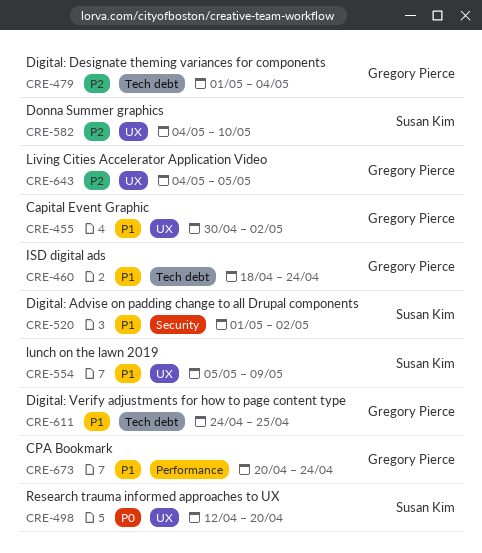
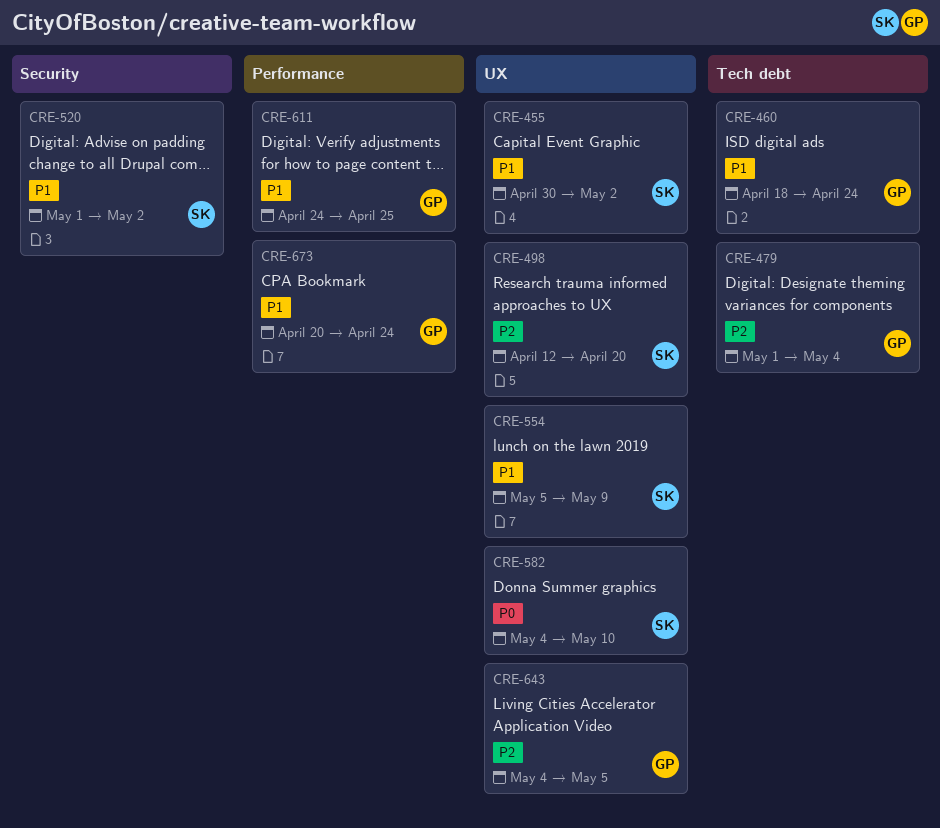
CRE-455, owner: Gregory Pierce -> Susan Kim
CRE-498, priority: P0 -> P2
CRE-582, priority: P2 -> P0
CRE-611, label: Tech debt -> Performance

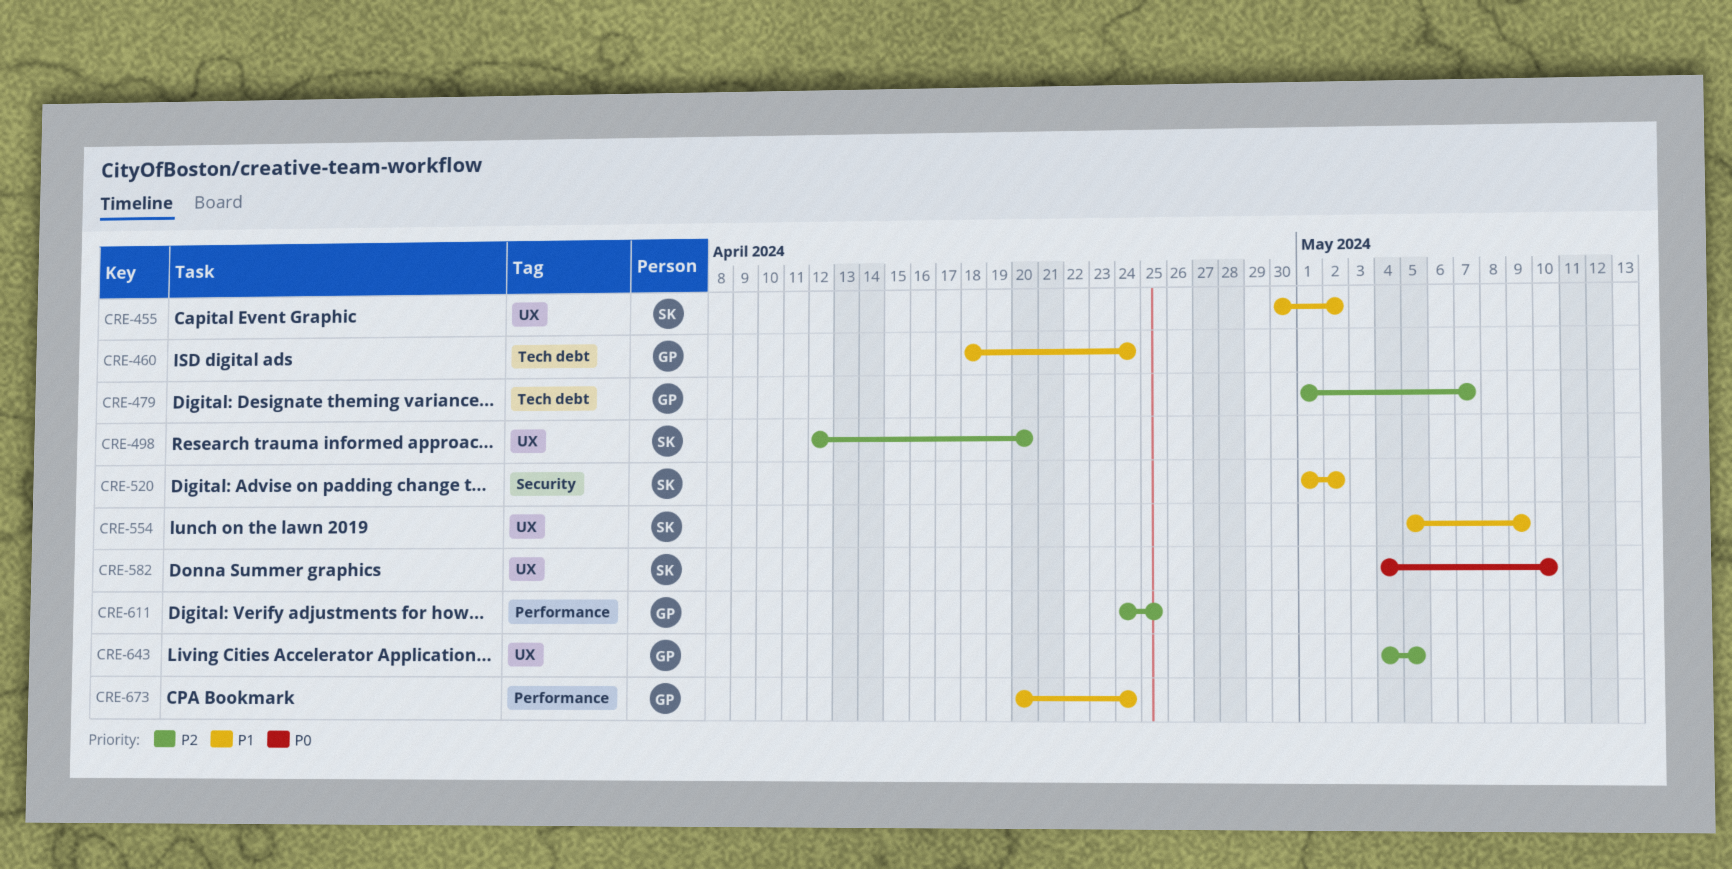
CRE-479, due: May 4 -> May 7
CRE-611, priority: P1 -> P2

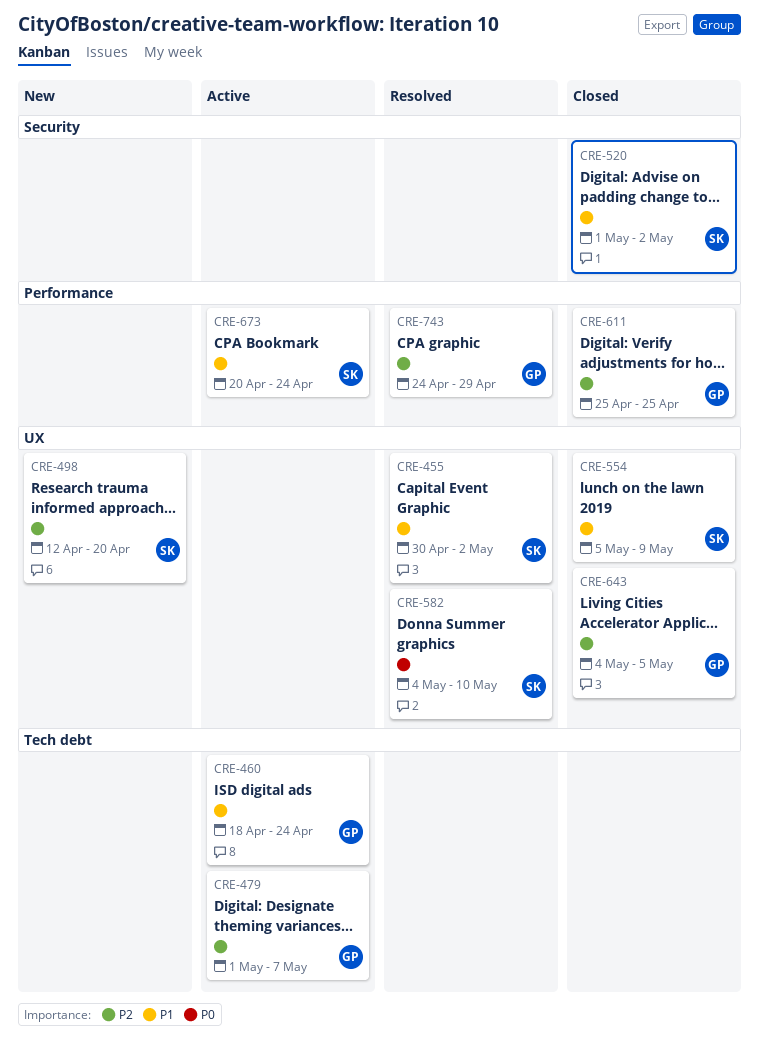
CRE-611, start: Apr 24 -> Apr 25
CRE-673, owner: GP -> SK
CRE-743: none -> present

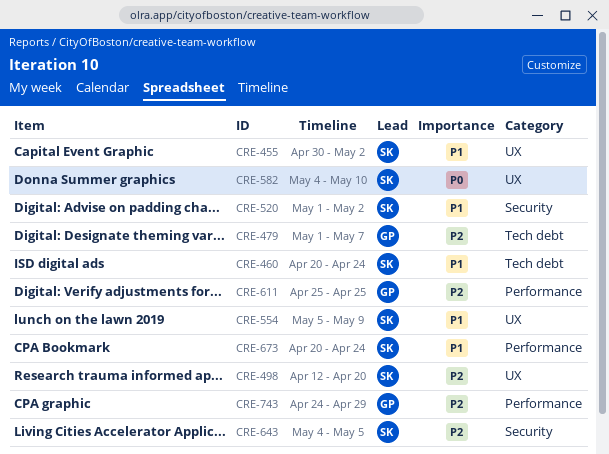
CRE-460, owner: GP -> SK
CRE-460, start: Apr 18 -> Apr 20
CRE-643, owner: GP -> SK
CRE-643, label: UX -> Security

